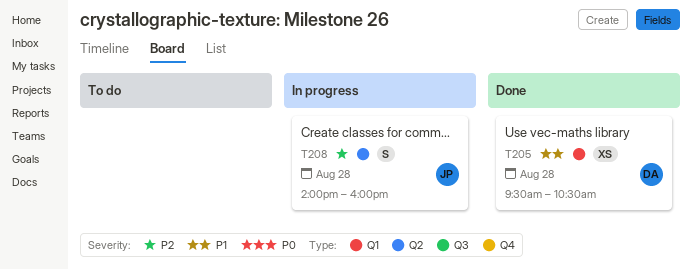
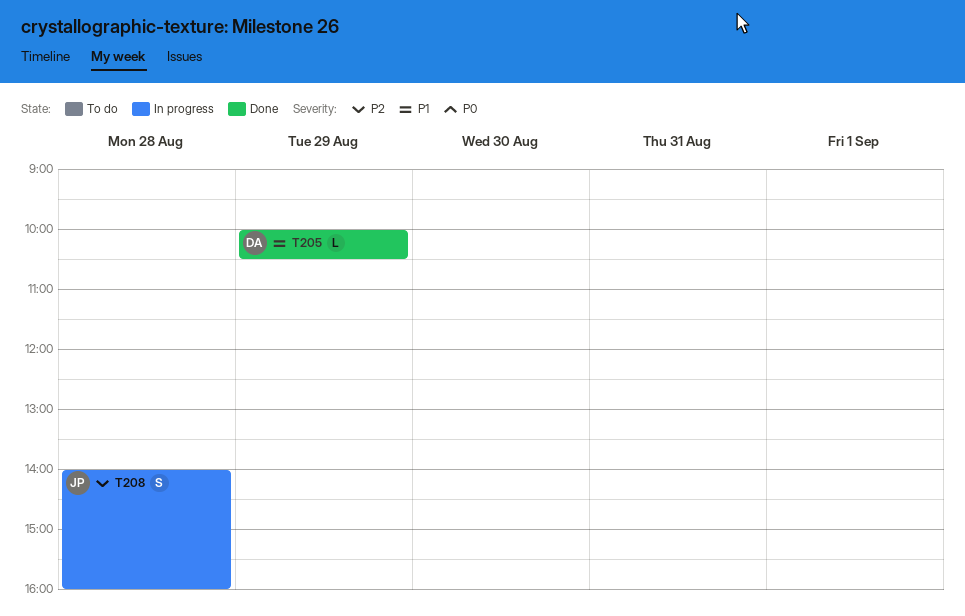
T205, estimate: XS -> L
T205, day: Aug 28 -> Aug 29
T205, begins: 09:30 -> 10:00

